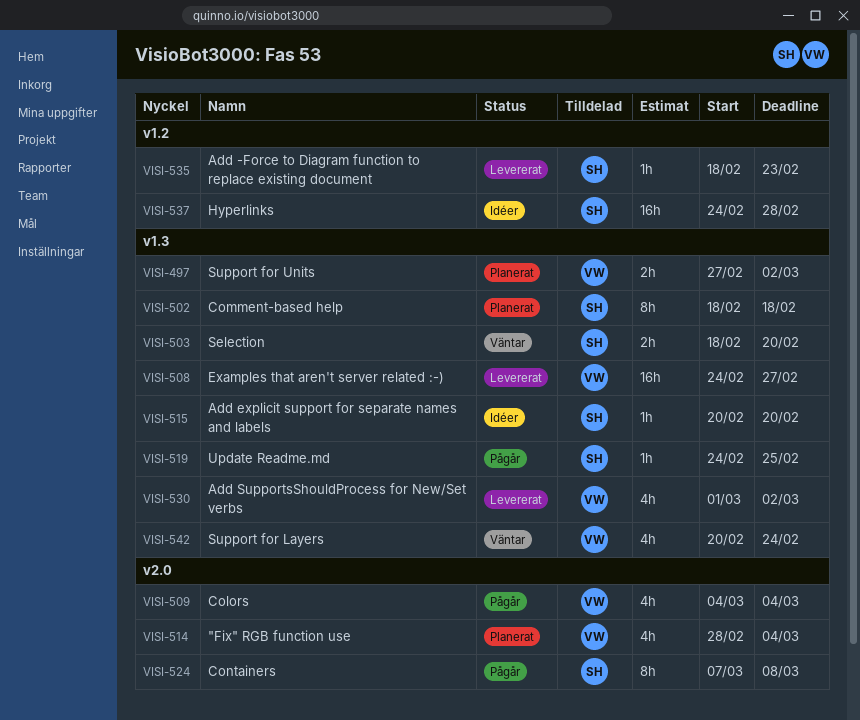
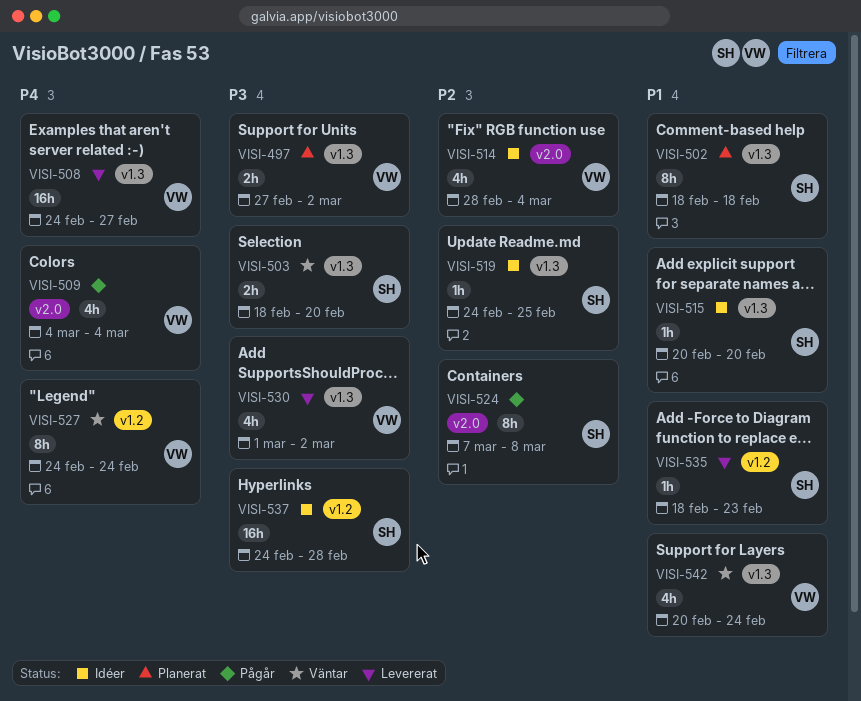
VISI-514, status: Planerat -> Idéer
VISI-519, status: Pågår -> Idéer
VISI-527: none -> present

